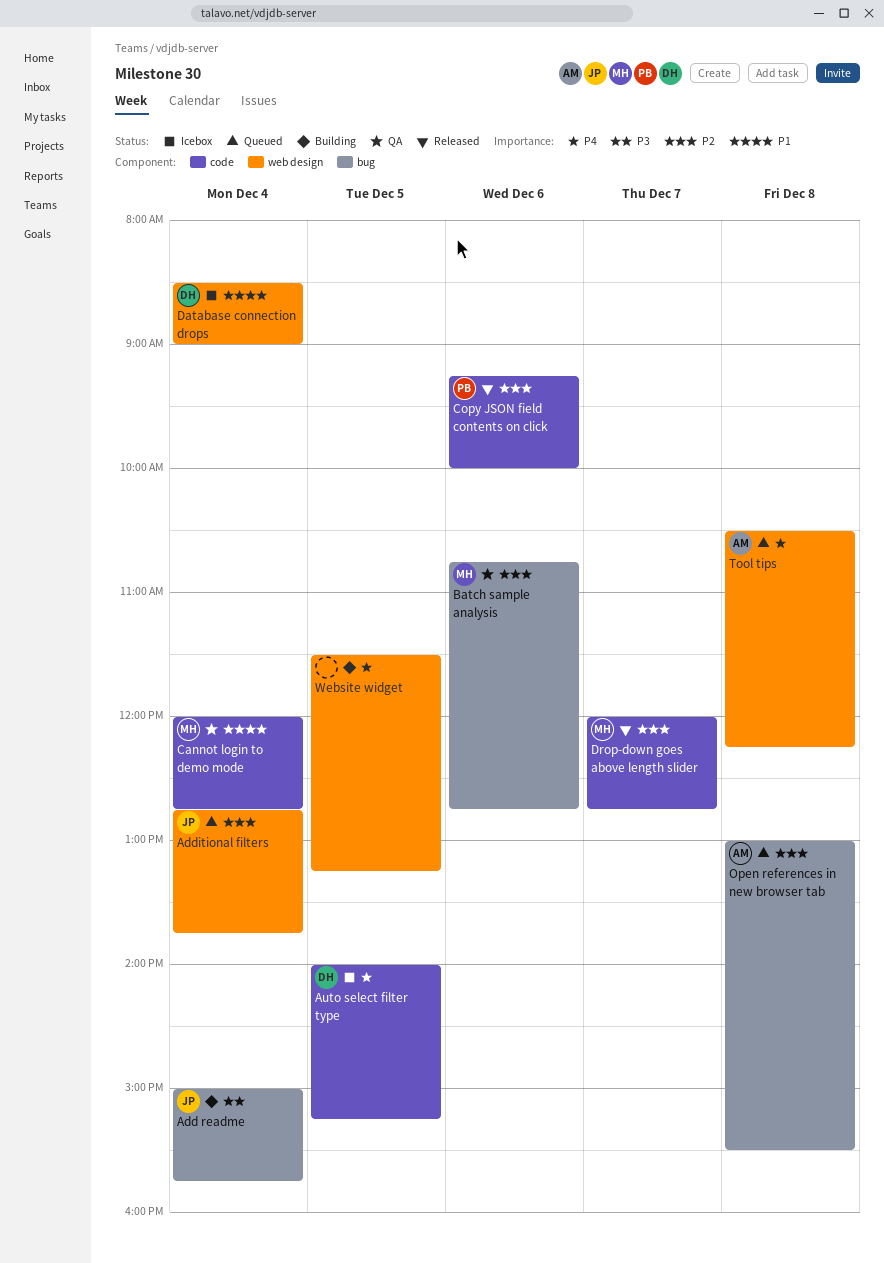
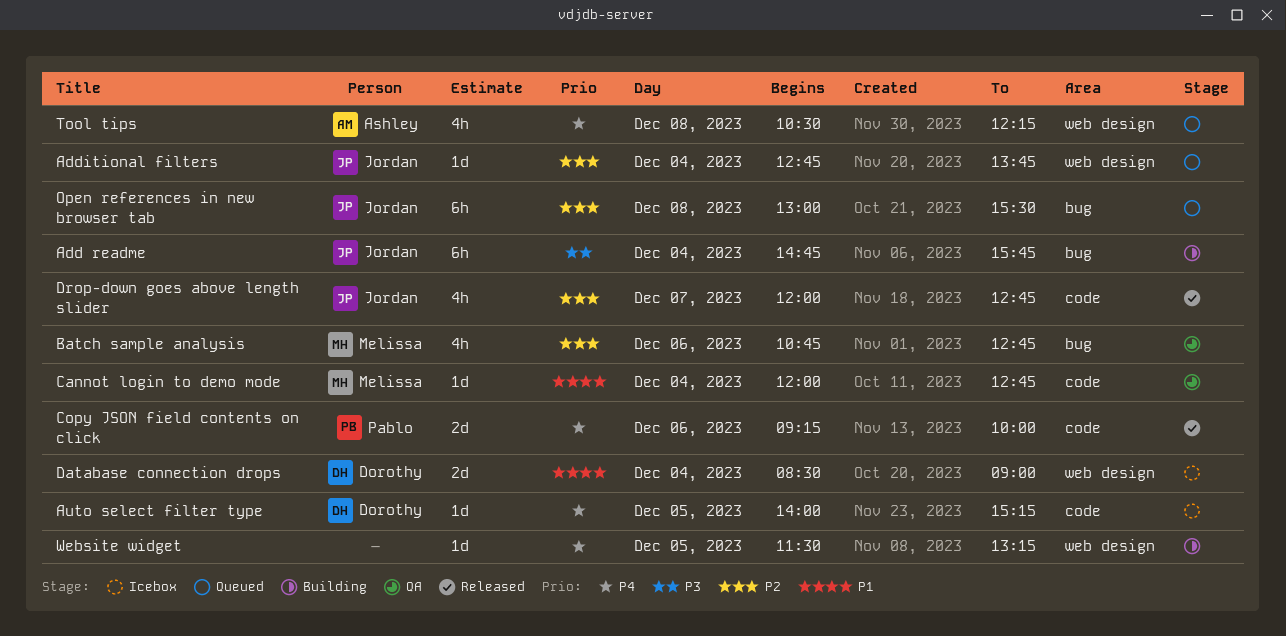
Add readme, begins: 15:00 -> 14:45
Copy JSON field contents on click, priority: P2 -> P4
Drop-down goes above length slider, owner: Melissa -> Jordan
Open references in new browser tab, owner: Ashley -> Jordan

